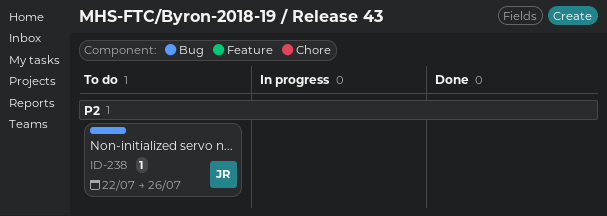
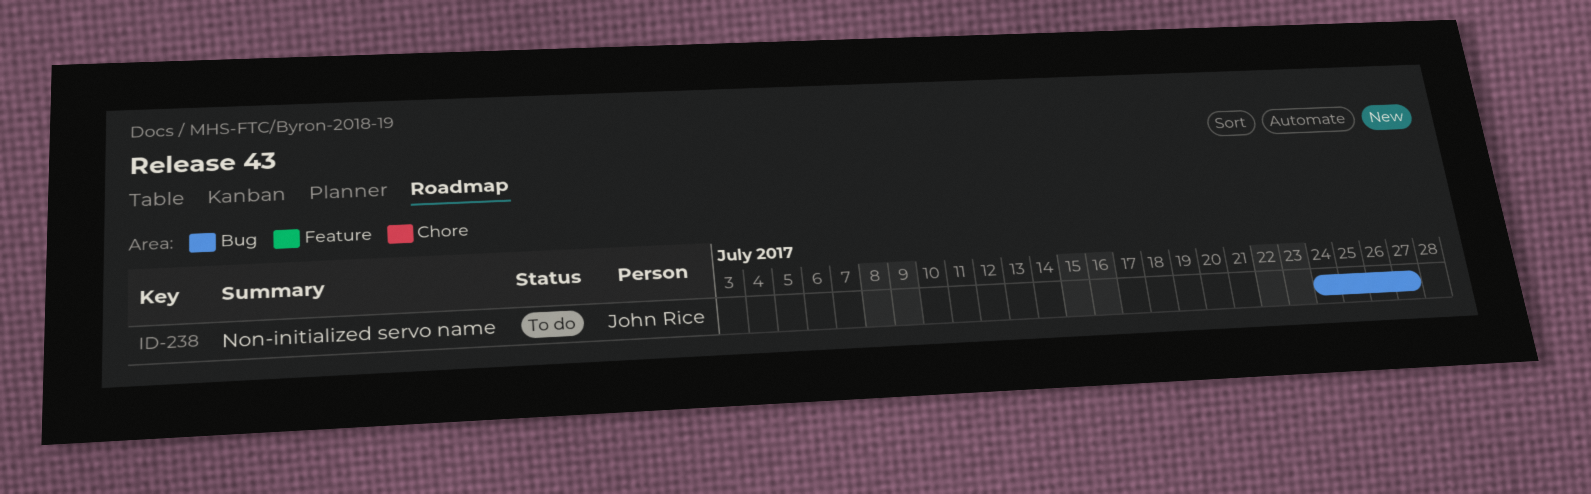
ID-238, start: Jul 22 -> Jul 24
ID-238, due: Jul 26 -> Jul 27

